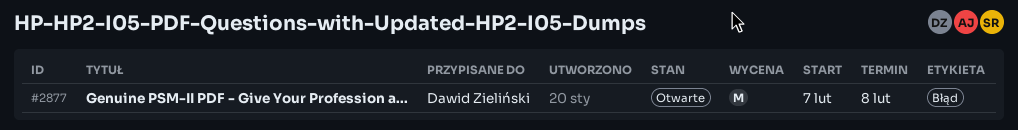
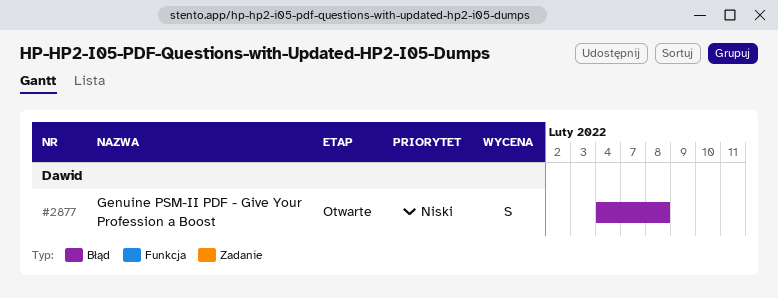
#2877, estimate: M -> S
#2877, start: Feb 7 -> Feb 4

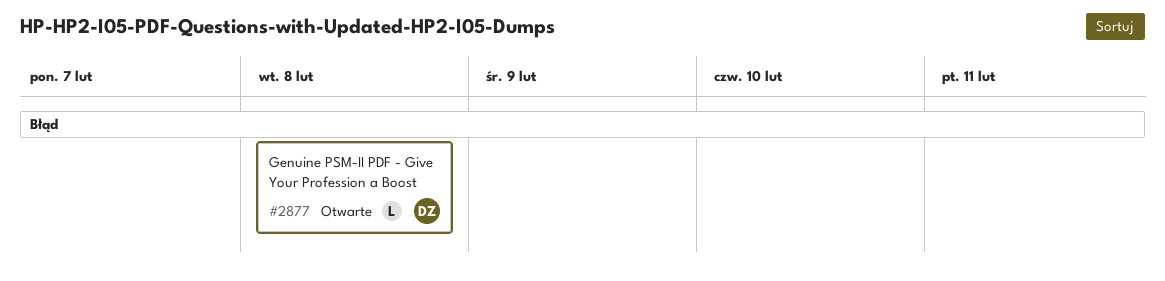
#2877, estimate: S -> L

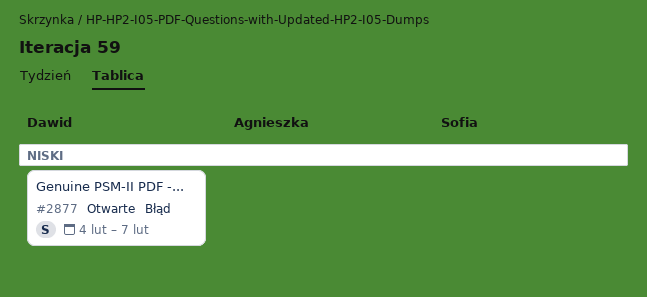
#2877, estimate: L -> S
#2877, due: Feb 8 -> Feb 7

